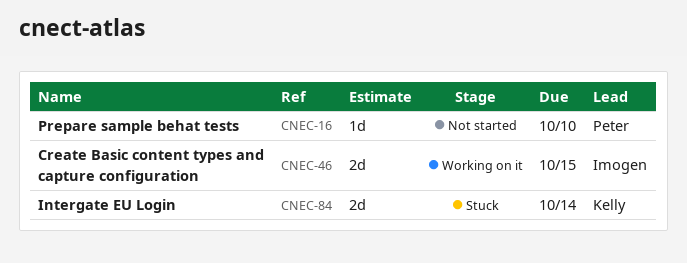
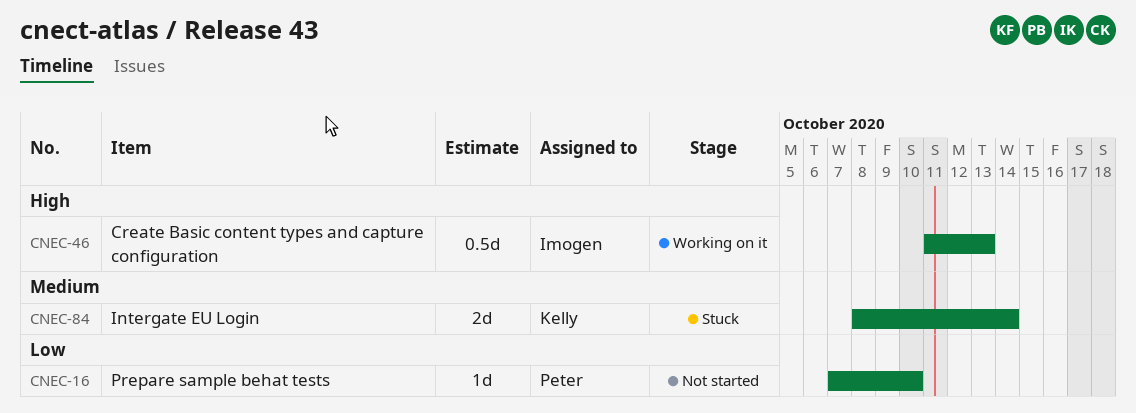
CNEC-46, estimate: 2d -> 0.5d
CNEC-46, due: Oct 15 -> Oct 13

